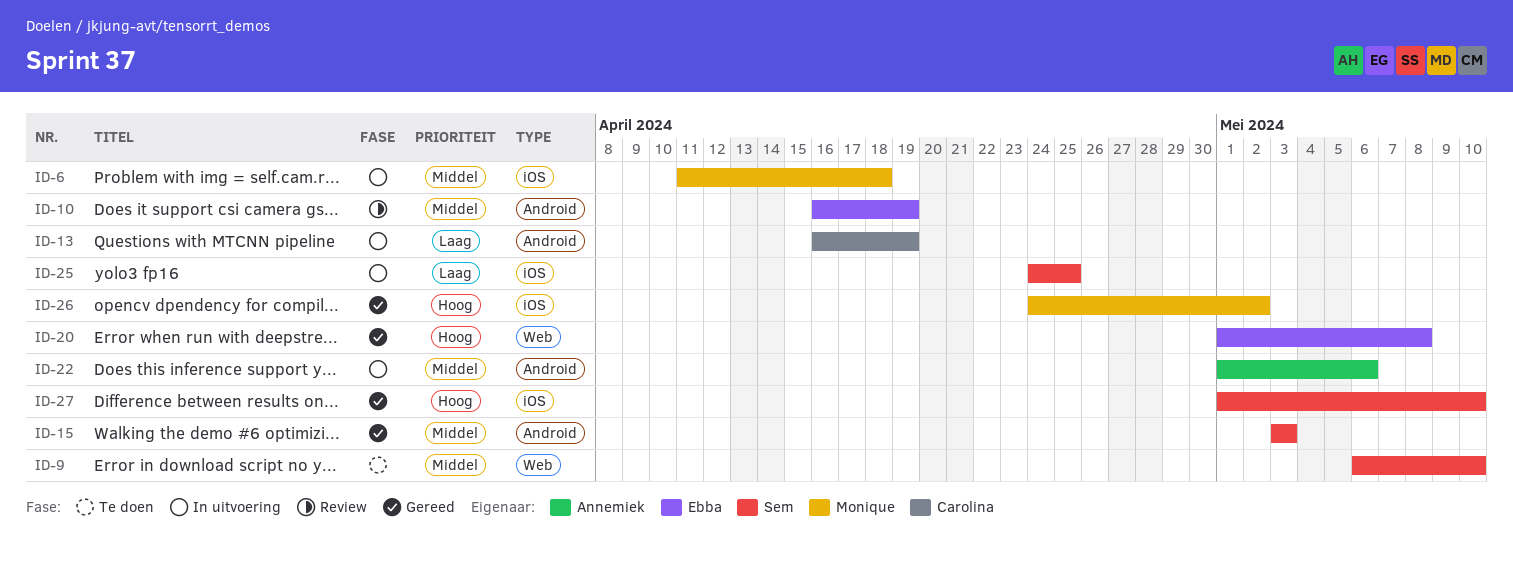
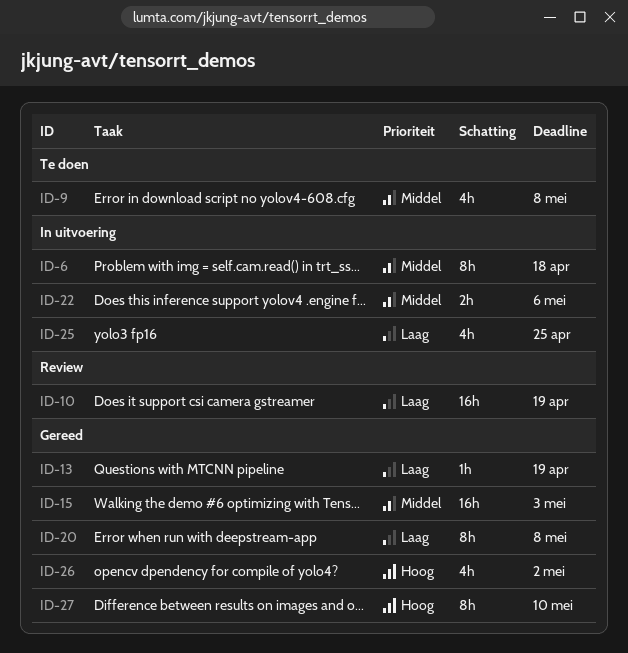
ID-9, due: May 10 -> May 8
ID-10, priority: Middel -> Laag
ID-13, status: In uitvoering -> Gereed
ID-20, priority: Hoog -> Laag

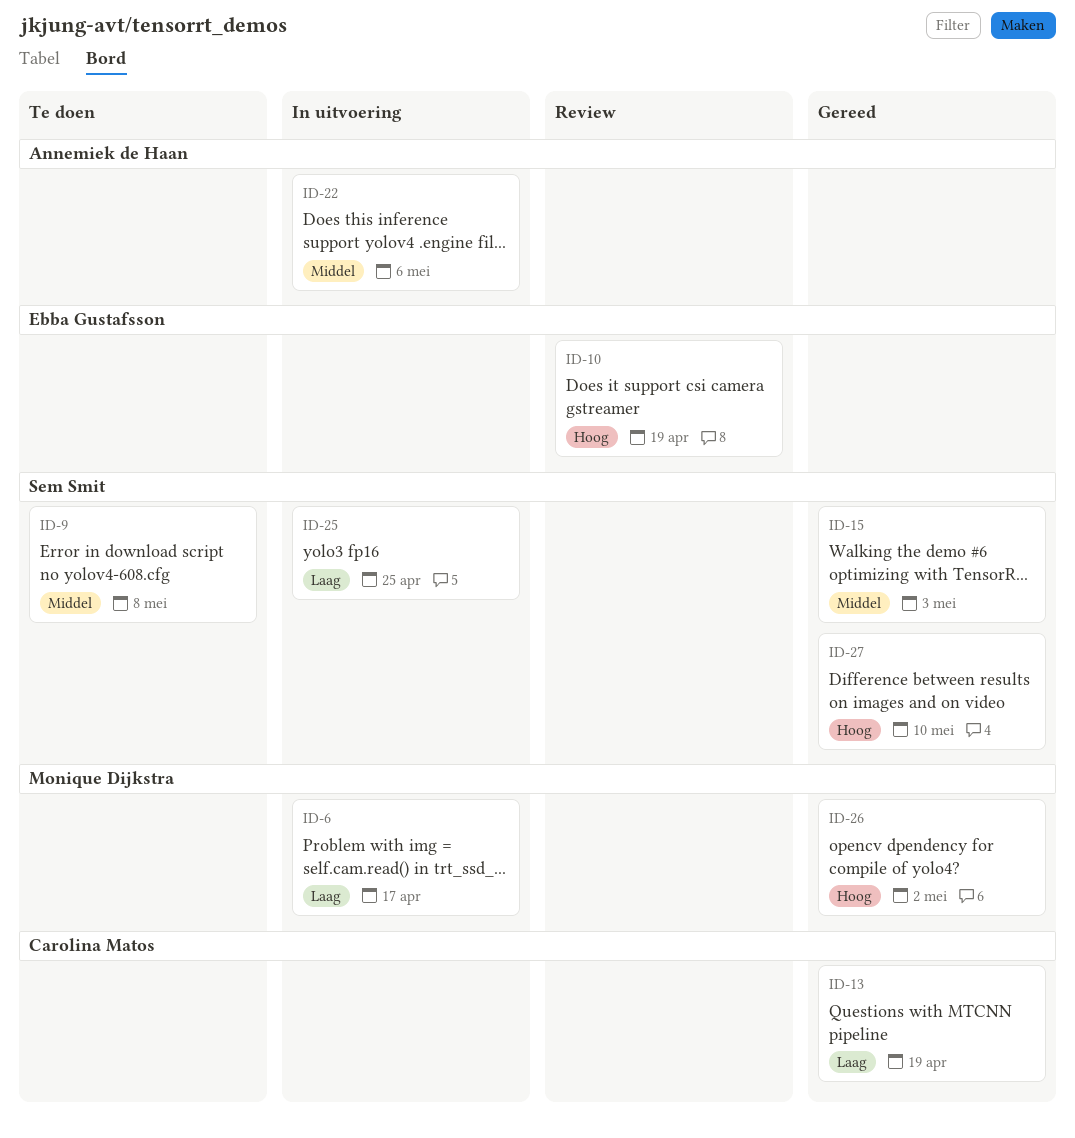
ID-6, priority: Middel -> Laag
ID-6, due: Apr 18 -> Apr 17
ID-10, priority: Laag -> Hoog
ID-20: present -> none

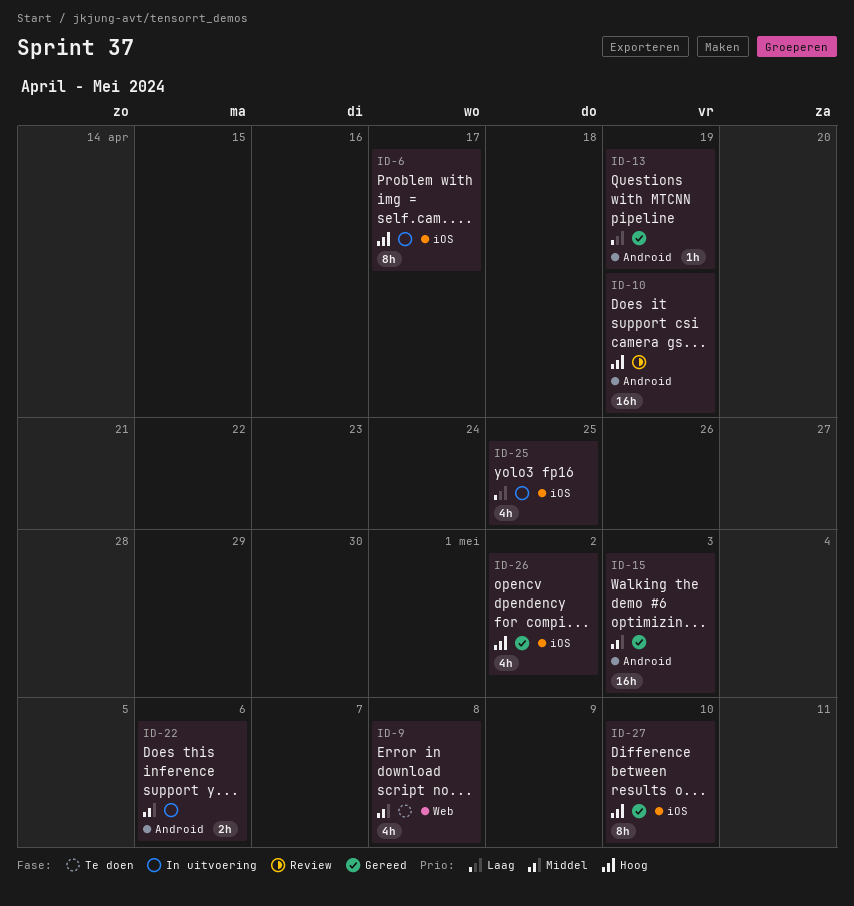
ID-6, priority: Laag -> Hoog

